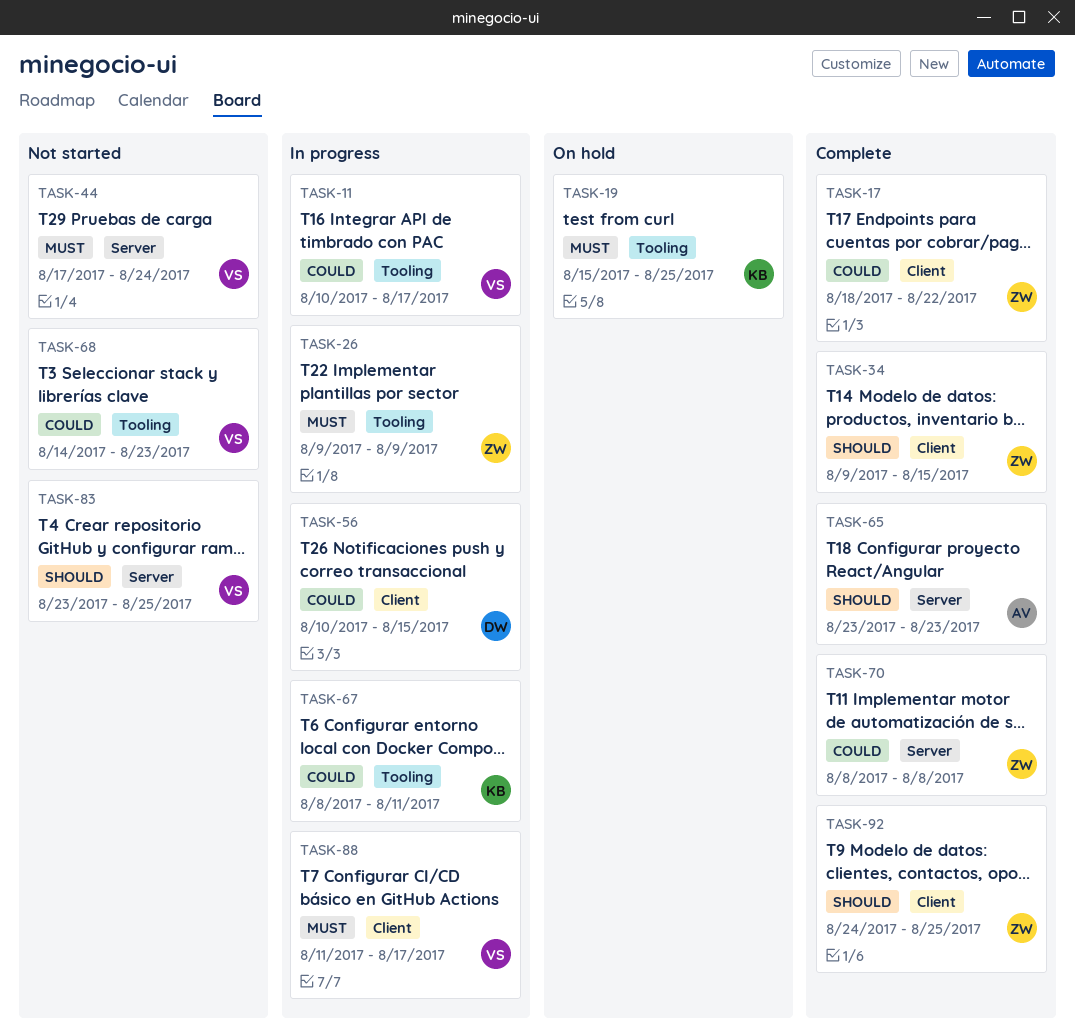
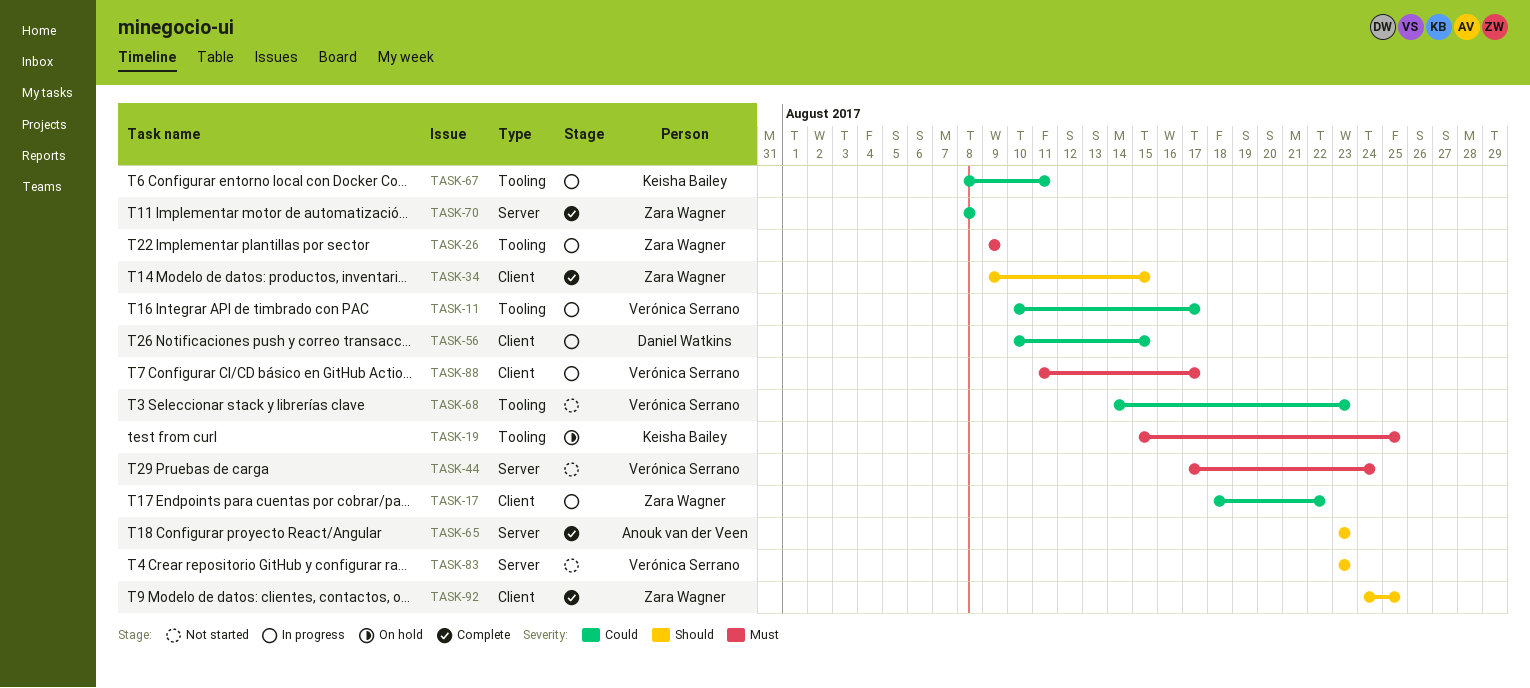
TASK-17, status: Complete -> In progress
TASK-83, due: Aug 25 -> Aug 23

